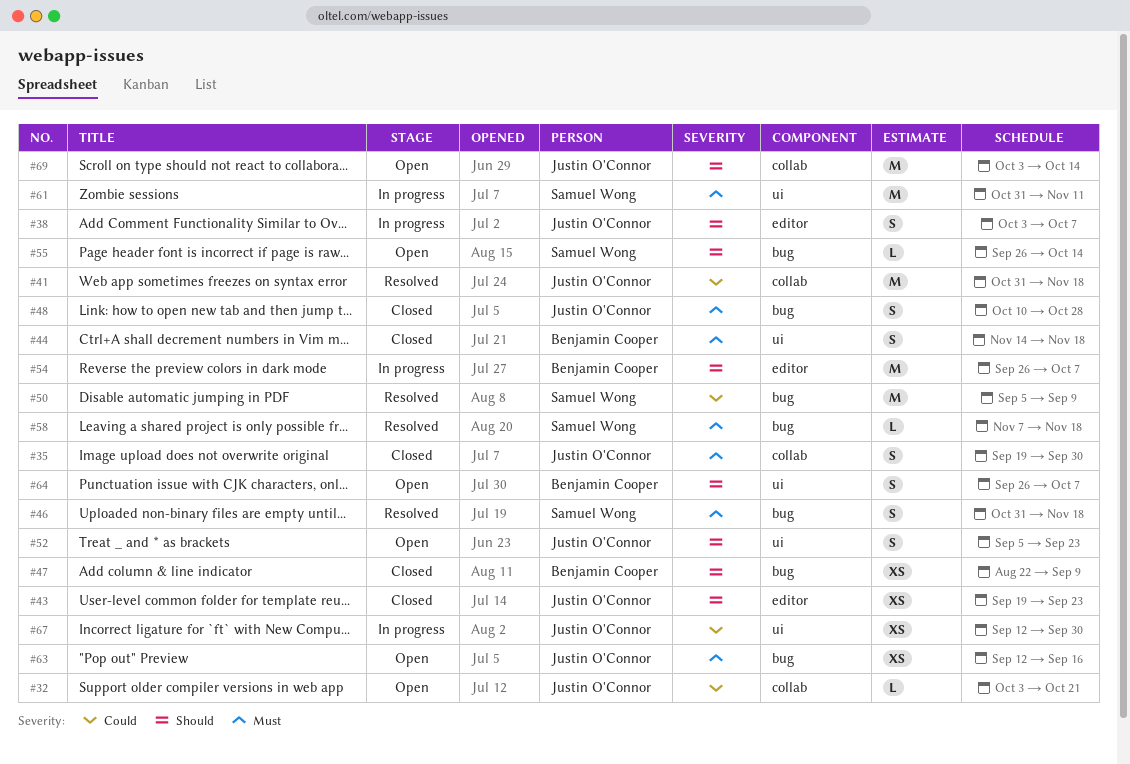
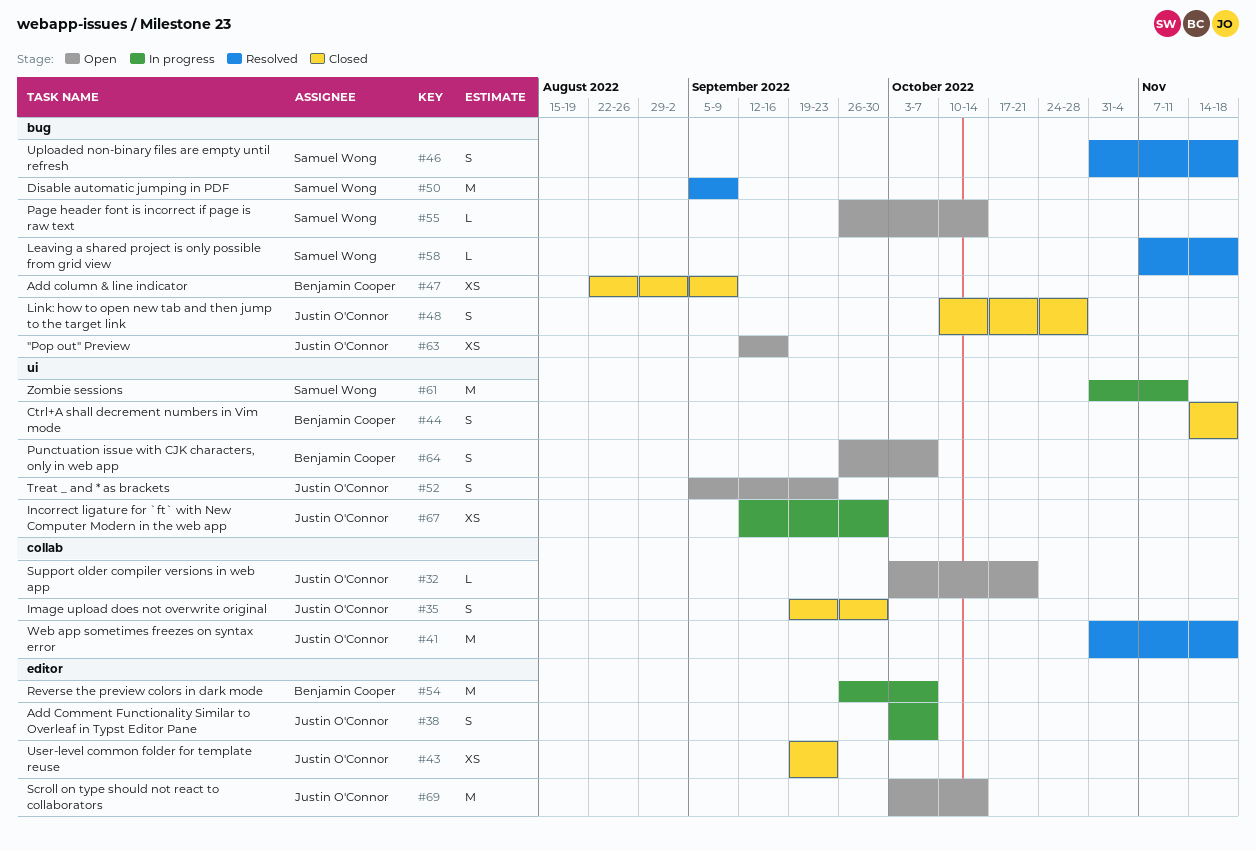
#69, label: collab -> editor

